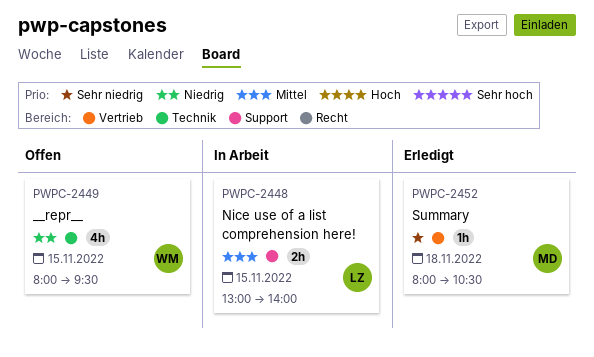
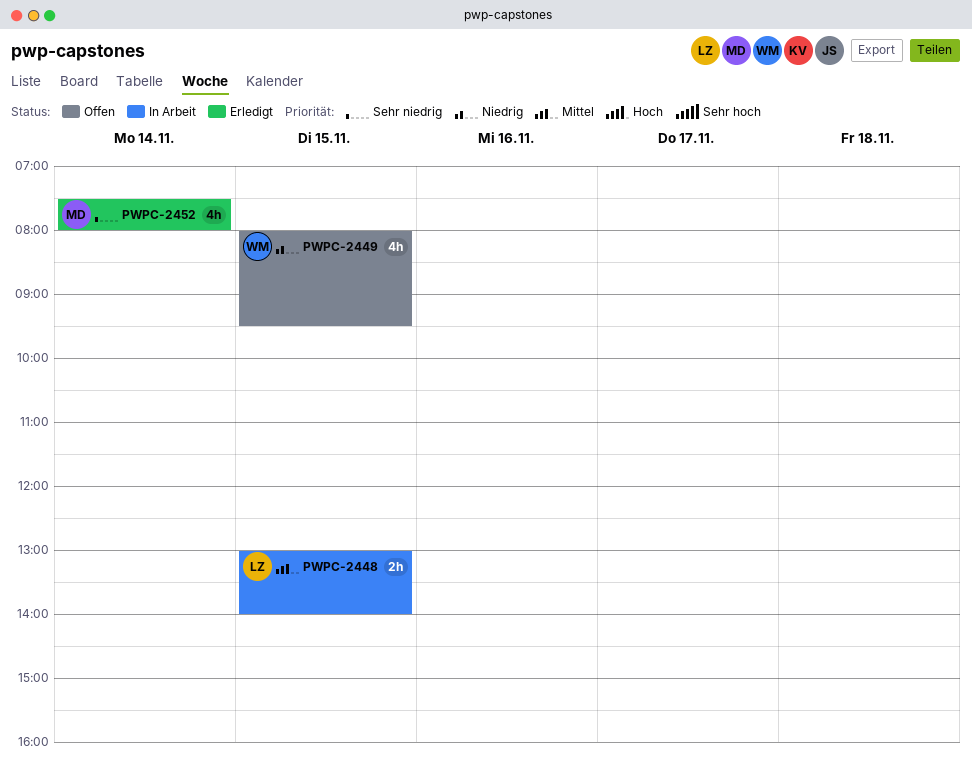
PWPC-2452, estimate: 1h -> 4h
PWPC-2452, day: Nov 18 -> Nov 14
PWPC-2452, begins: 08:00 -> 07:30
PWPC-2452, ends: 10:30 -> 08:00

